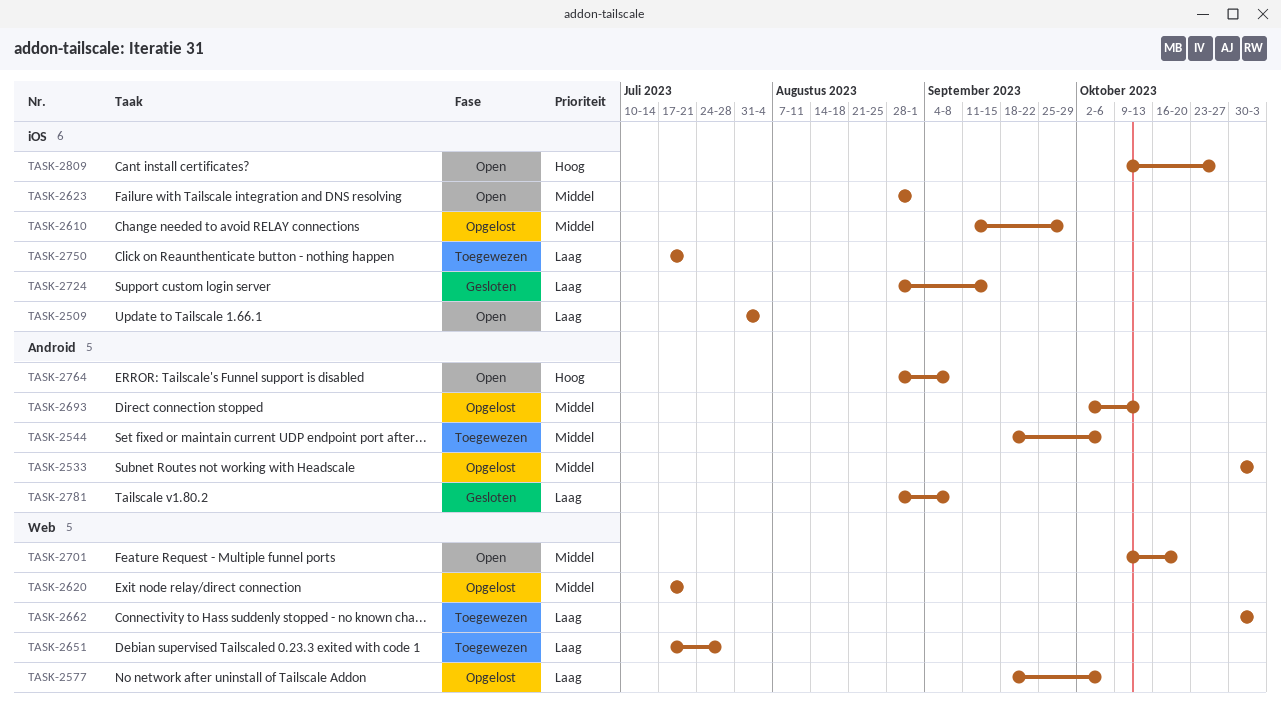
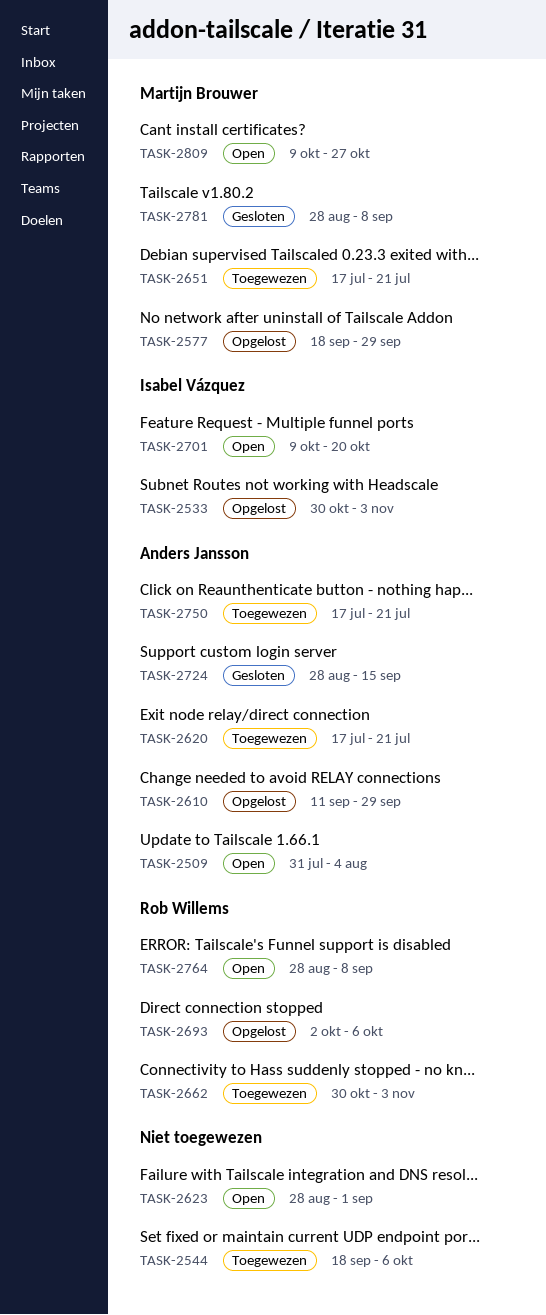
TASK-2577, due: Oct 6 -> Sep 29
TASK-2620, status: Opgelost -> Toegewezen
TASK-2651, due: Jul 28 -> Jul 21
TASK-2693, due: Oct 13 -> Oct 6

